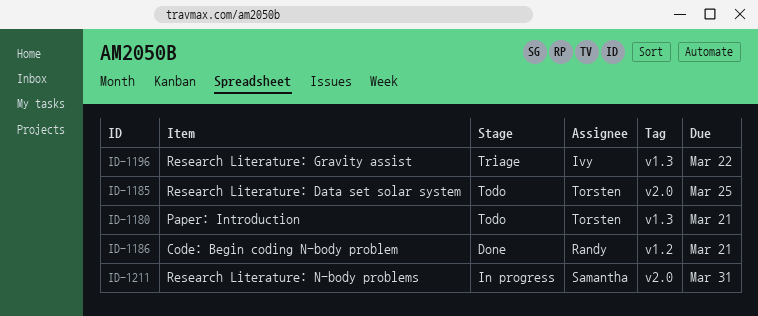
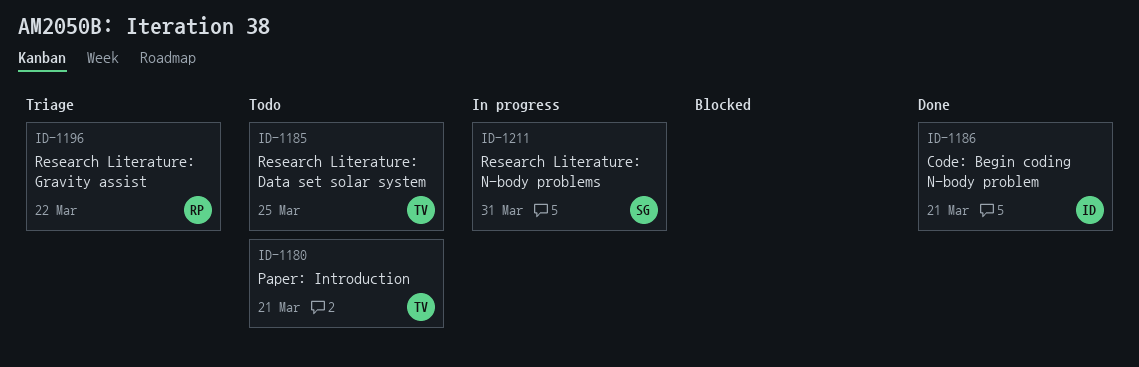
ID-1186, owner: Randy -> Ivy
ID-1196, owner: Ivy -> Randy

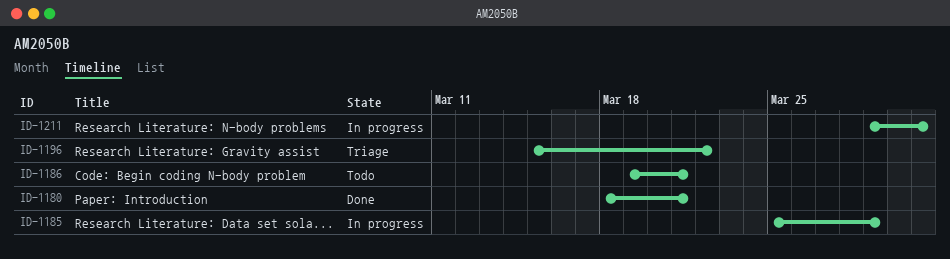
ID-1180, status: Todo -> Done
ID-1185, status: Todo -> In progress
ID-1185, due: Mar 25 -> Mar 29
ID-1186, status: Done -> Todo

